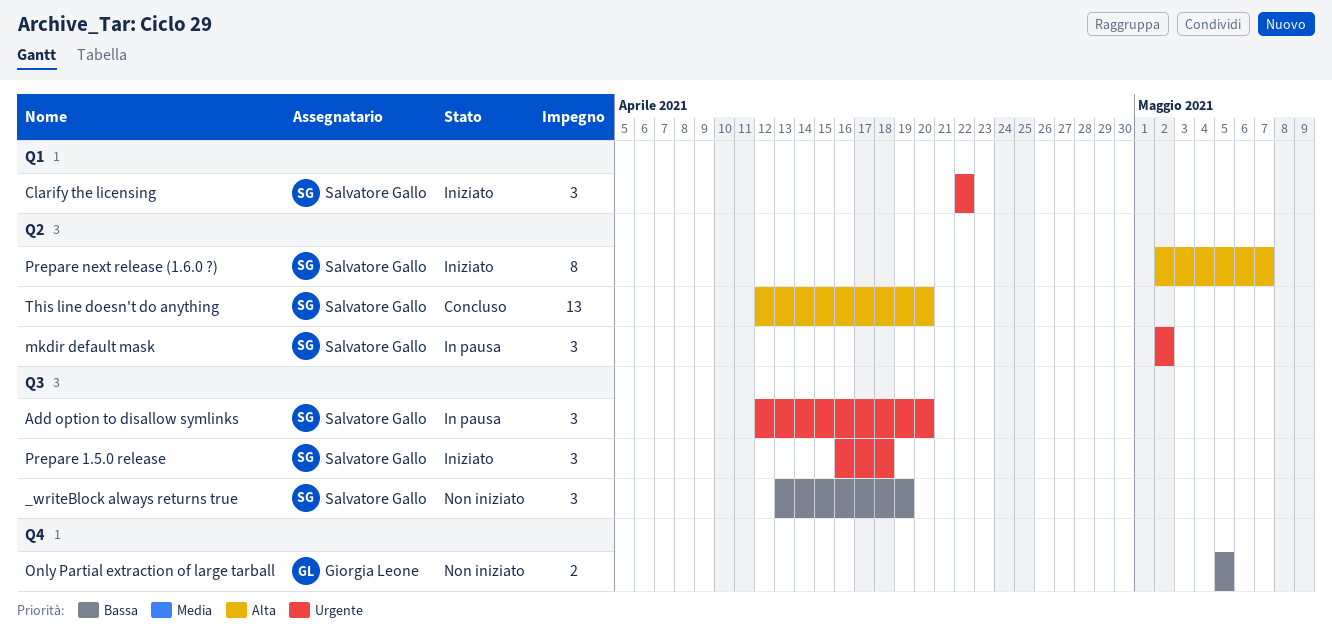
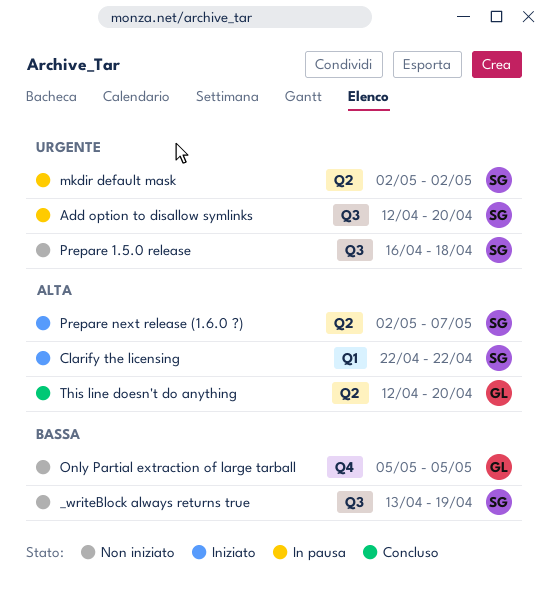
Clarify the licensing, priority: Urgente -> Alta
Prepare 1.5.0 release, status: Iniziato -> Non iniziato
This line doesn't do anything, owner: Salvatore Gallo -> Giorgia Leone

